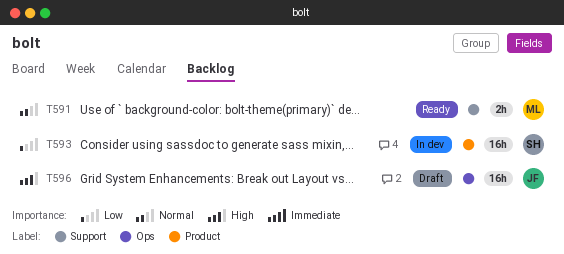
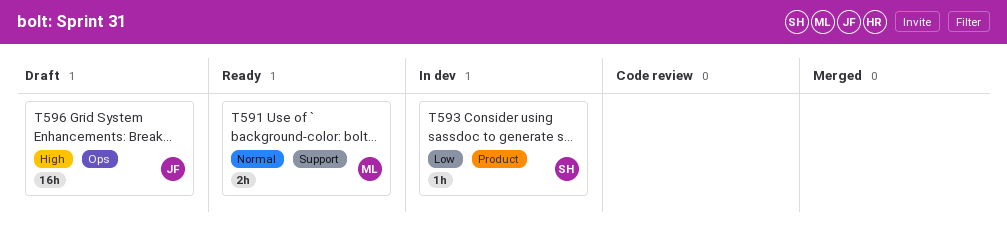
T593, estimate: 16h -> 1h

